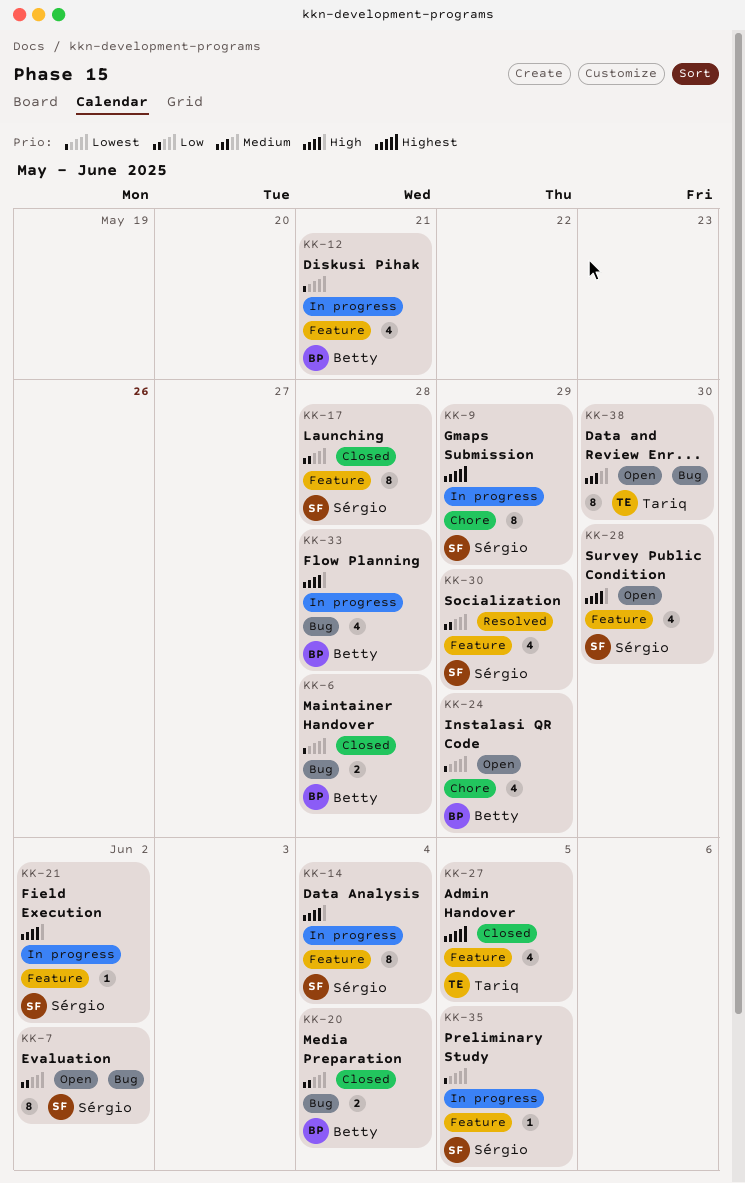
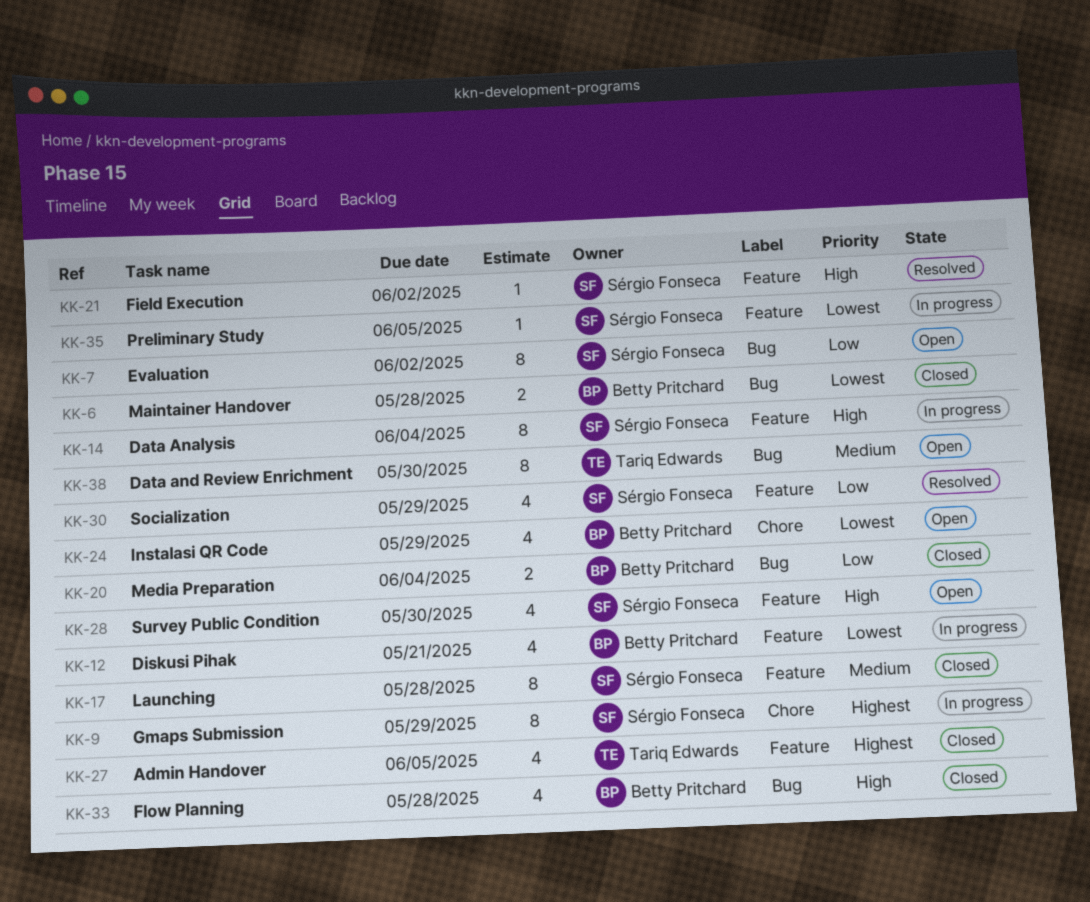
KK-17, priority: Low -> Medium
KK-21, status: In progress -> Resolved
KK-33, status: In progress -> Closed

